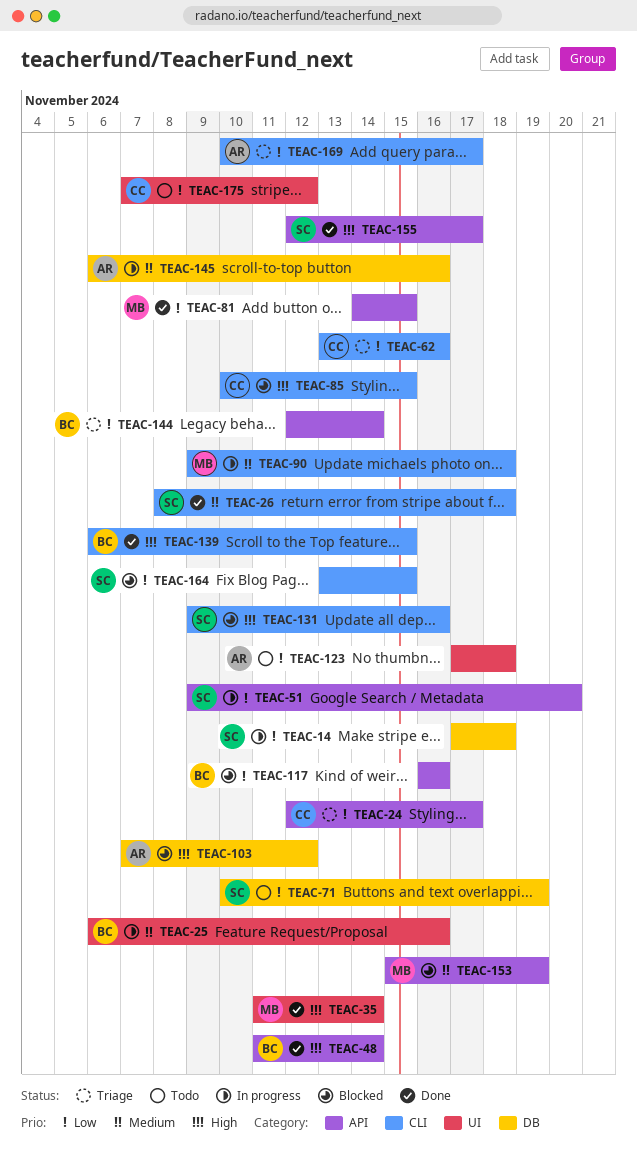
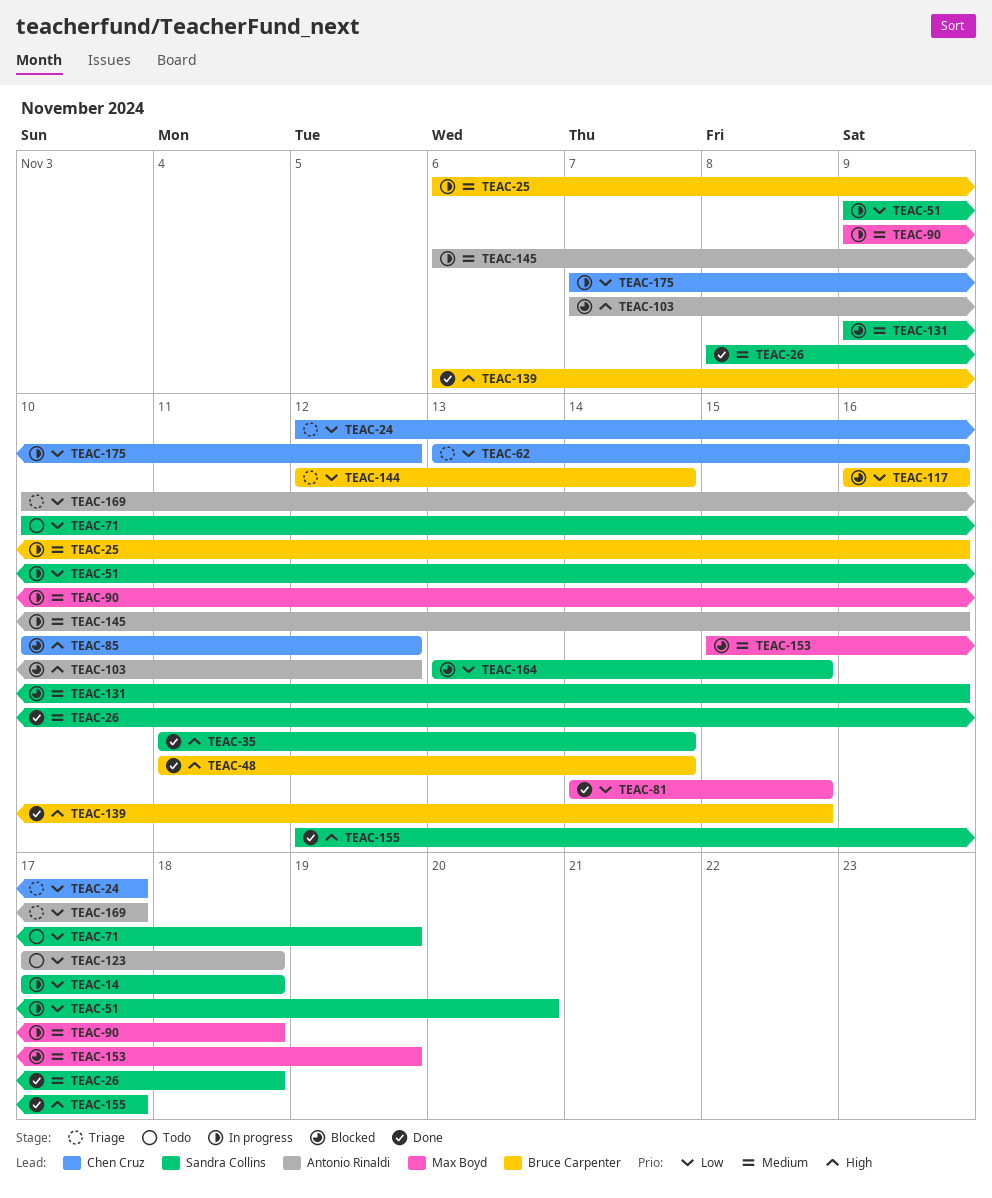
TEAC-35, owner: Max Boyd -> Sandra Collins
TEAC-85, due: Nov 15 -> Nov 12
TEAC-131, priority: High -> Medium
TEAC-175, status: Todo -> In progress

